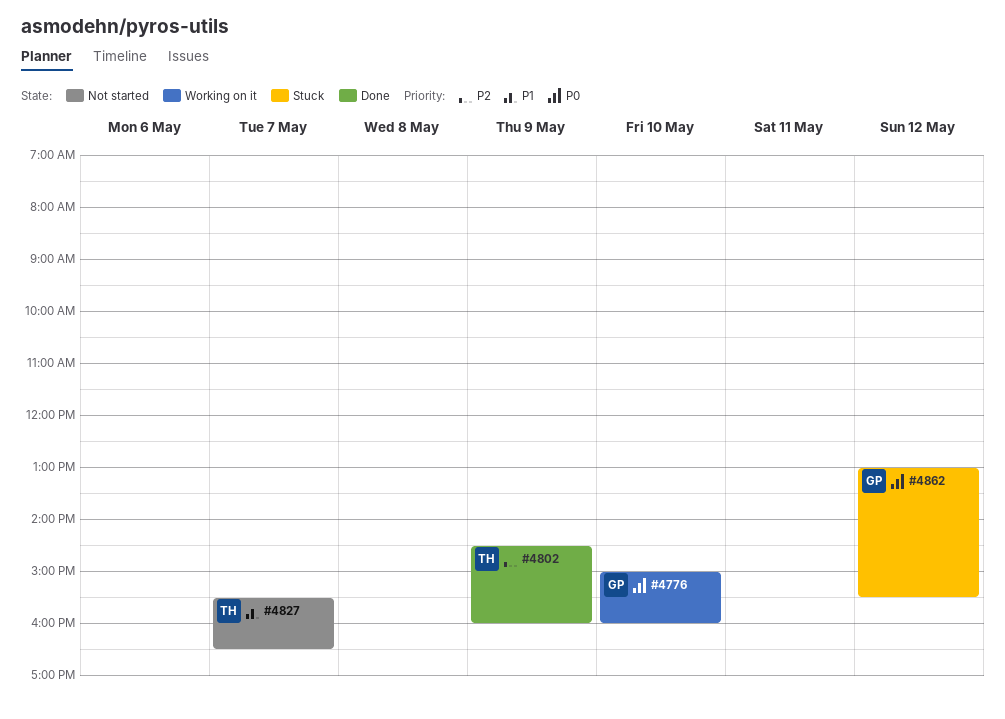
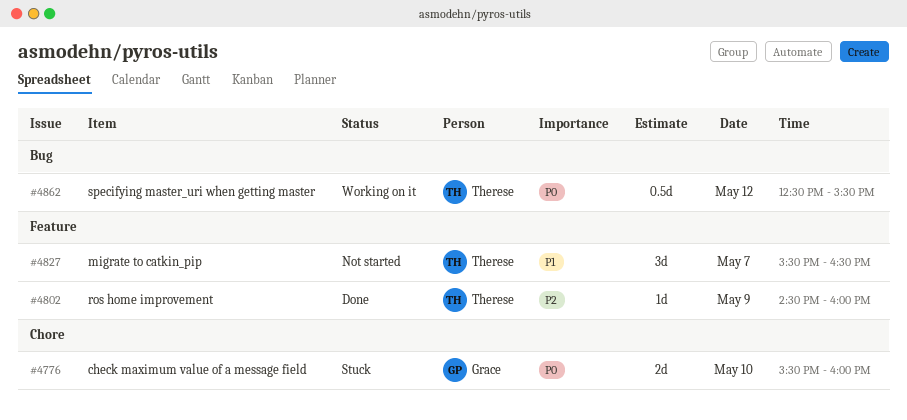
#4776, status: Working on it -> Stuck
#4776, begins: 15:00 -> 15:30
#4862, status: Stuck -> Working on it
#4862, owner: Grace -> Therese
#4862, begins: 13:00 -> 12:30

